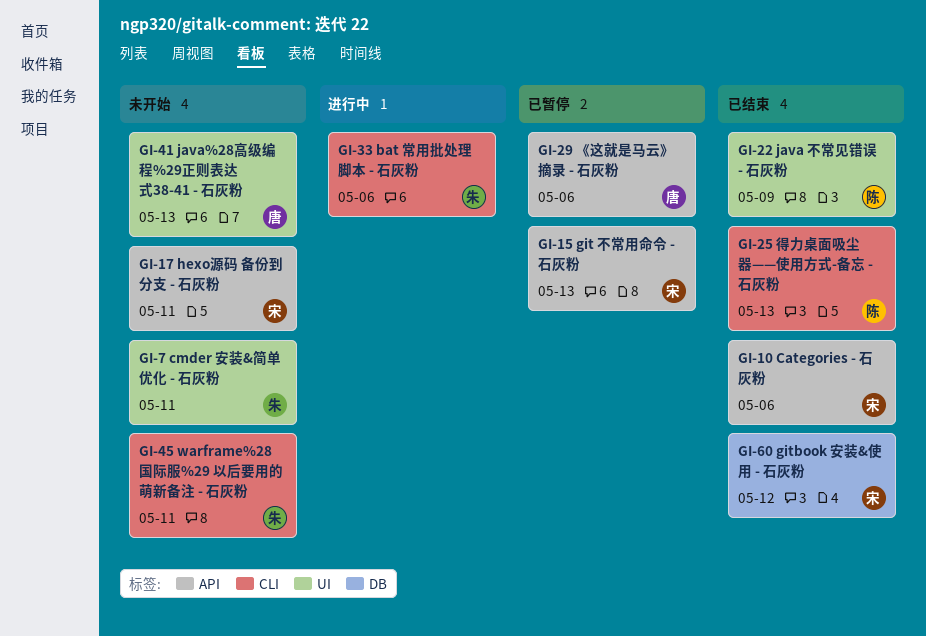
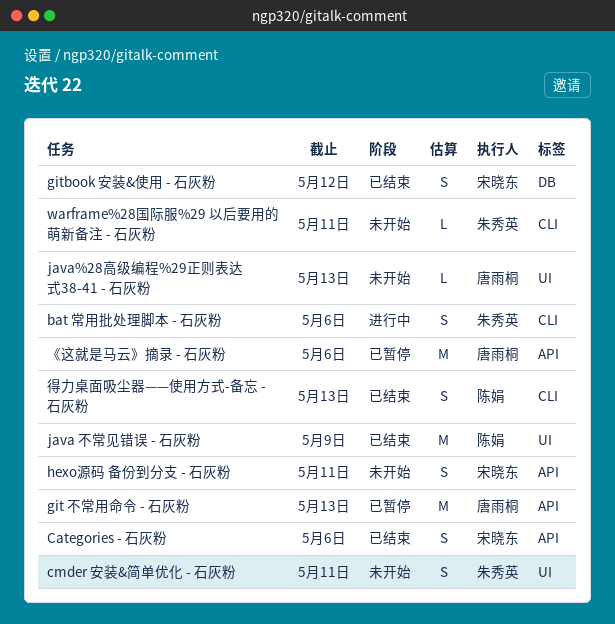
git 不常用命令 - 石灰粉, owner: 宋晓东 -> 唐雨桐

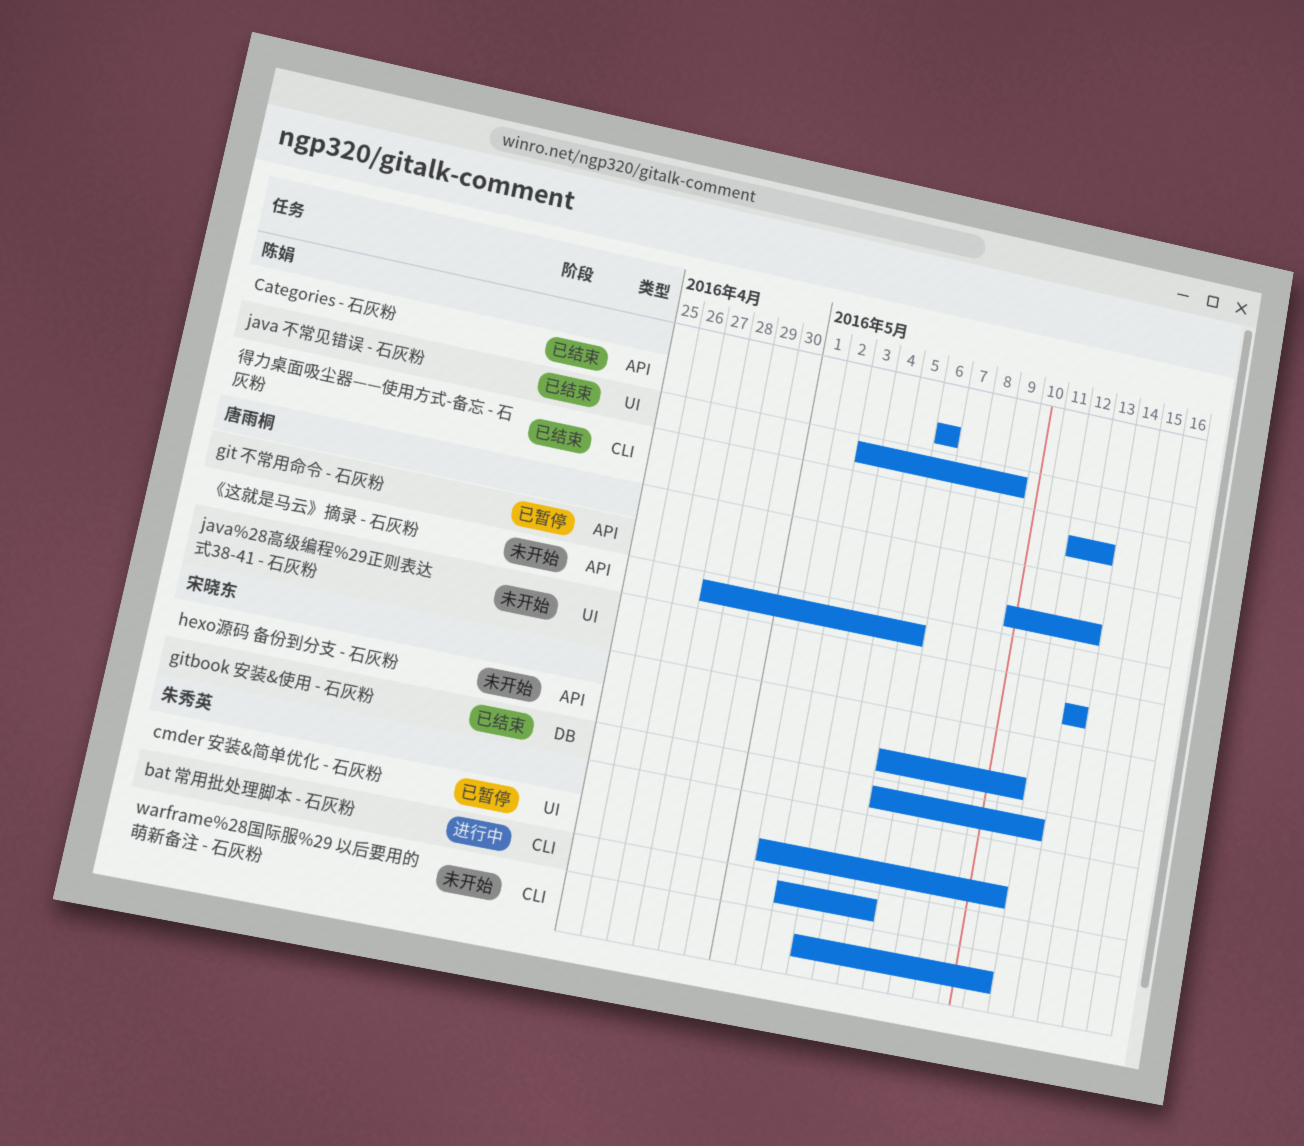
Categories - 石灰粉, owner: 宋晓东 -> 陈娟
cmder 安装&简单优化 - 石灰粉, status: 未开始 -> 已暂停
《这就是马云》摘录 - 石灰粉, status: 已暂停 -> 未开始

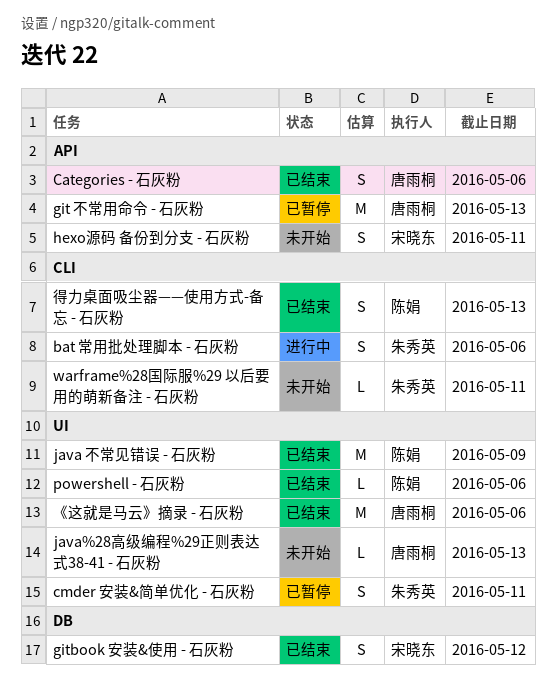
Categories - 石灰粉, owner: 陈娟 -> 唐雨桐
powershell - 石灰粉: none -> present
《这就是马云》摘录 - 石灰粉, status: 未开始 -> 已结束
《这就是马云》摘录 - 石灰粉, label: API -> UI

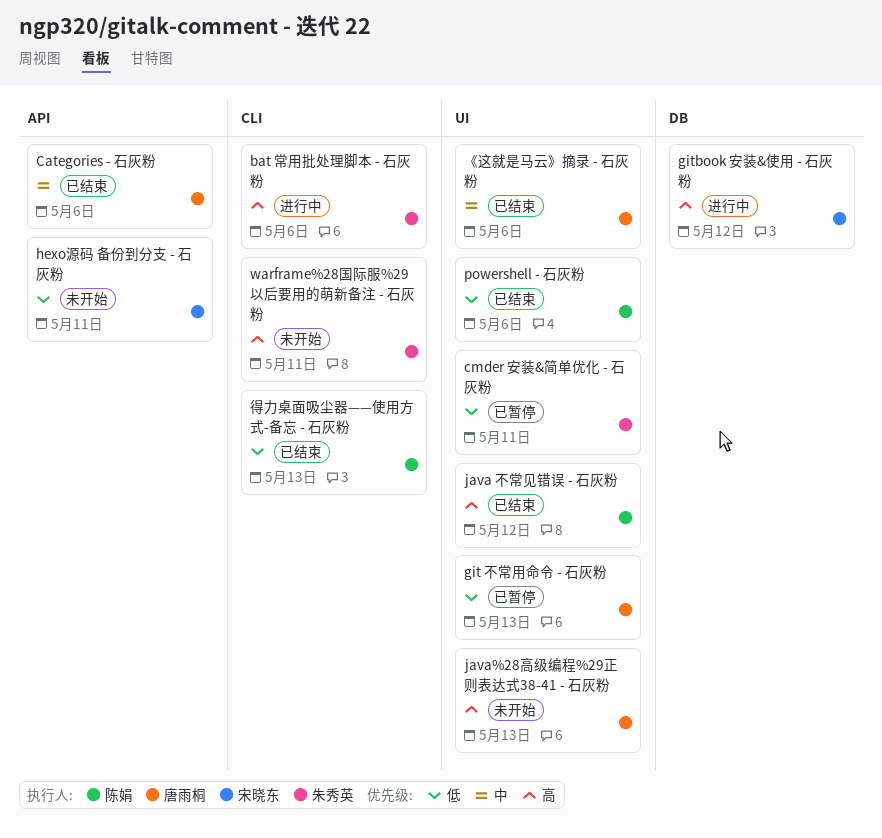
git 不常用命令 - 石灰粉, label: API -> UI
gitbook 安装&使用 - 石灰粉, status: 已结束 -> 进行中
java 不常见错误 - 石灰粉, due: May 9 -> May 12

